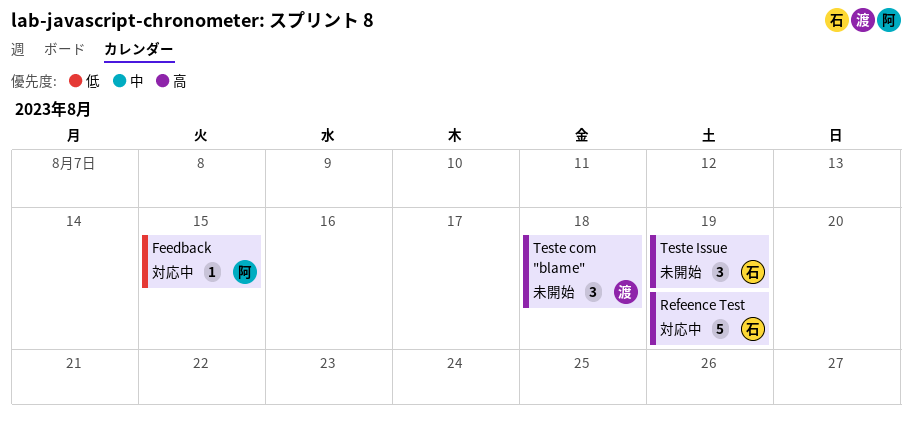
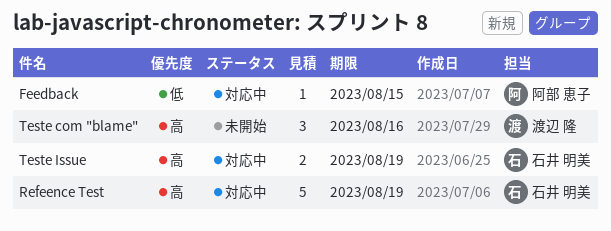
Teste com "blame", due: Aug 18 -> Aug 16
Teste Issue, status: 未開始 -> 対応中
Teste Issue, estimate: 3 -> 2

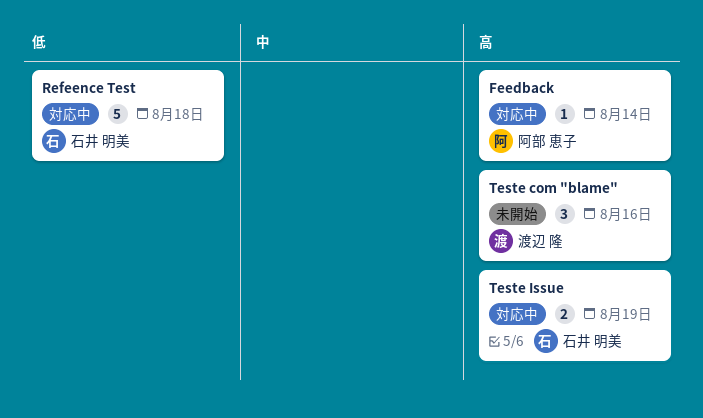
Feedback, priority: 低 -> 高
Feedback, due: Aug 15 -> Aug 14
Refeence Test, priority: 高 -> 低
Refeence Test, due: Aug 19 -> Aug 18

